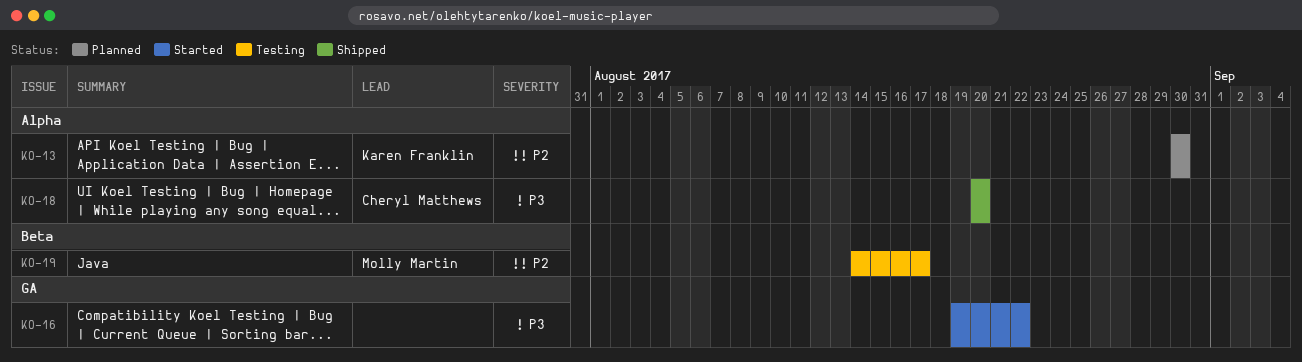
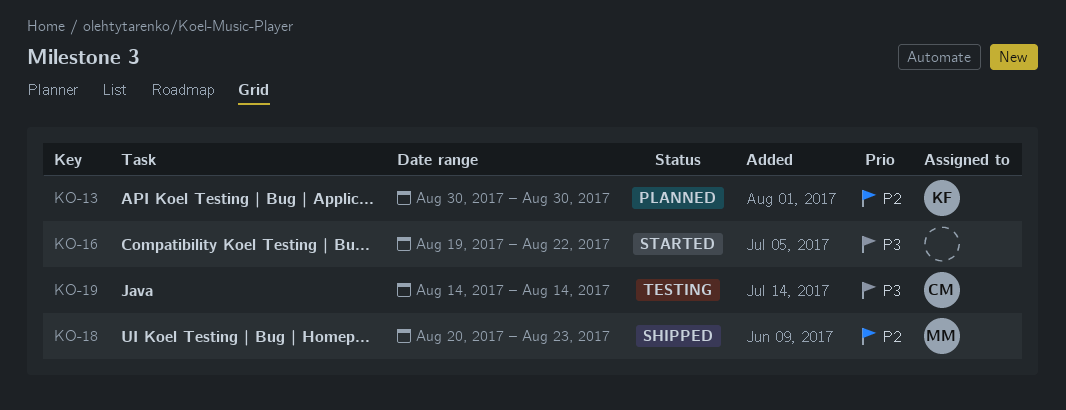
KO-18, owner: Cheryl Matthews -> Molly Martin
KO-18, priority: P3 -> P2
KO-18, due: Aug 20 -> Aug 23
KO-19, owner: Molly Martin -> Cheryl Matthews
KO-19, priority: P2 -> P3
KO-19, due: Aug 17 -> Aug 14

